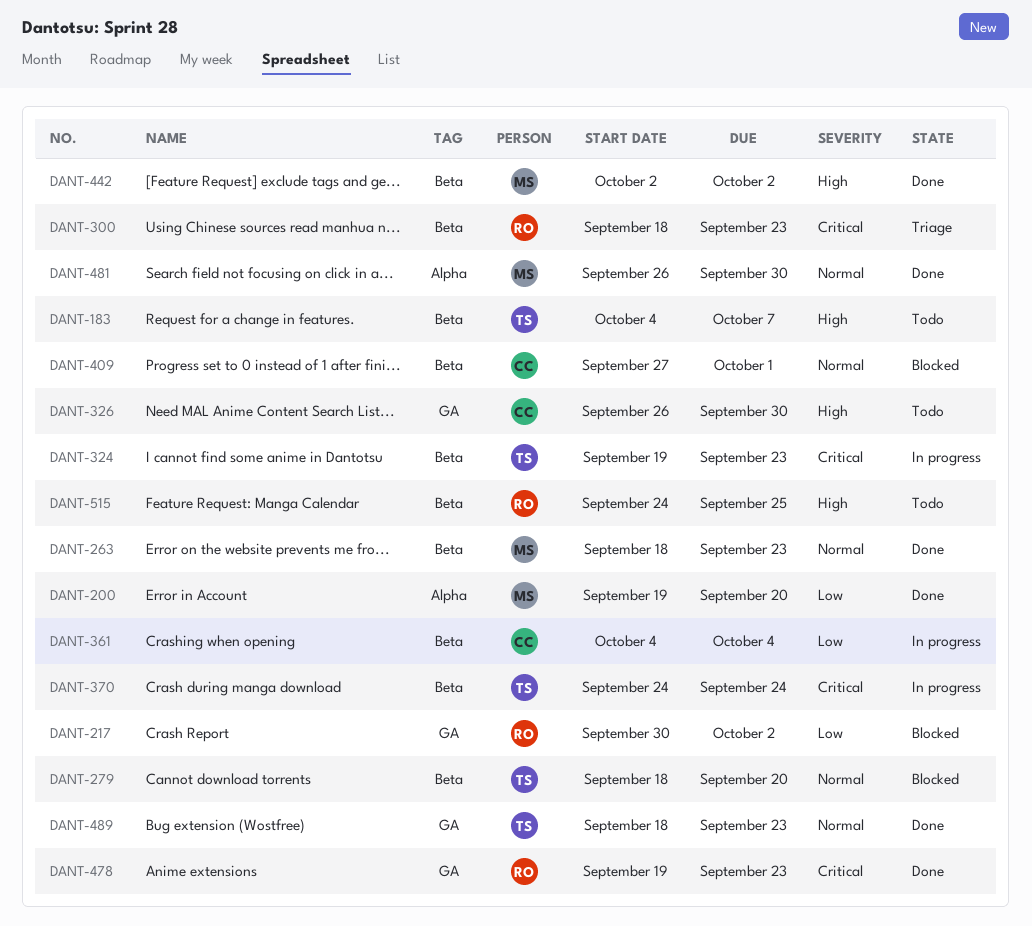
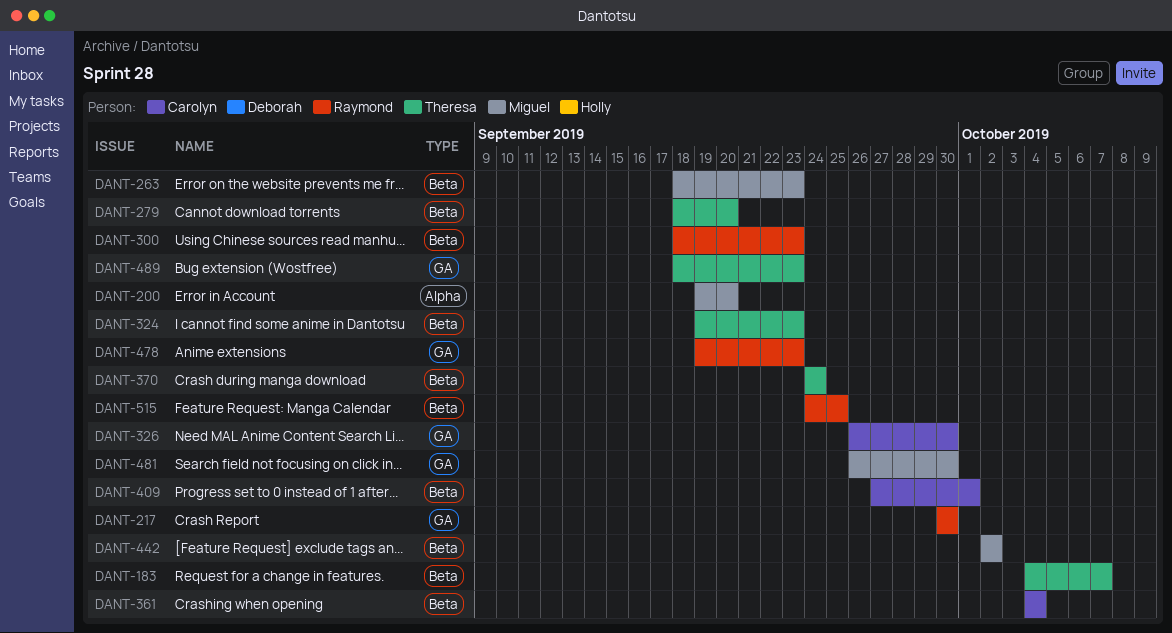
DANT-217, due: Oct 2 -> Sep 30
DANT-481, label: Alpha -> GA

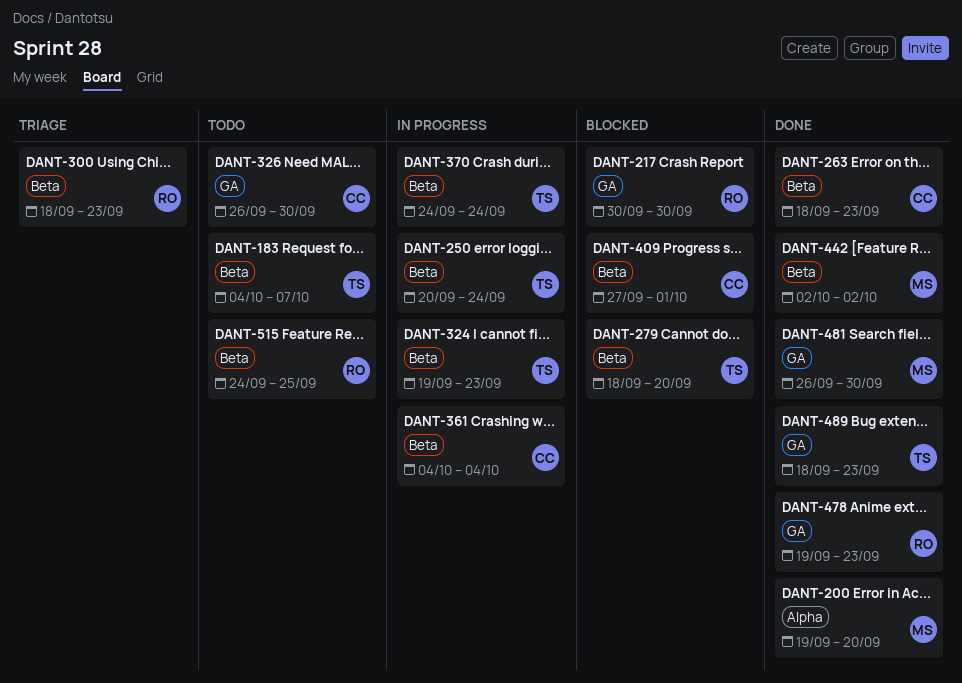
DANT-250: none -> present
DANT-263, owner: Miguel -> Carolyn

